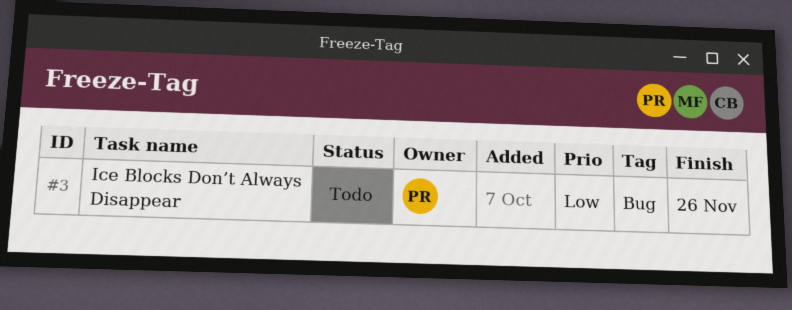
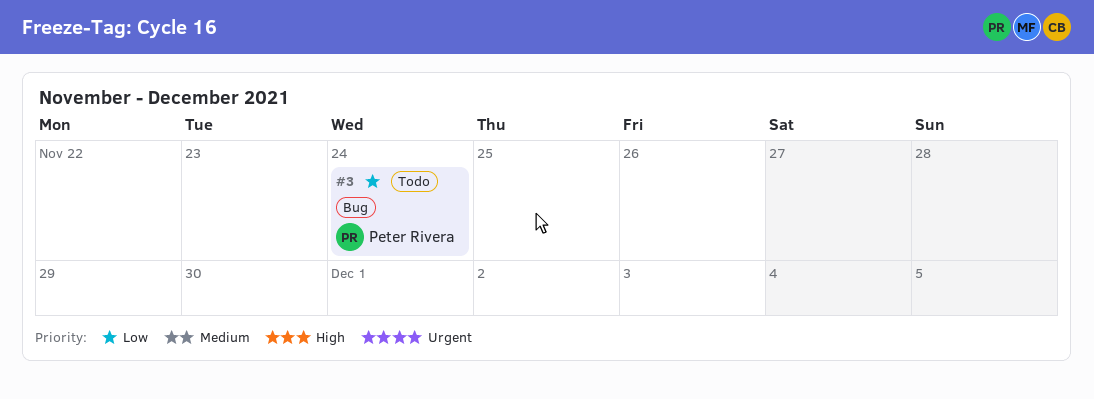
#3, due: Nov 26 -> Nov 24

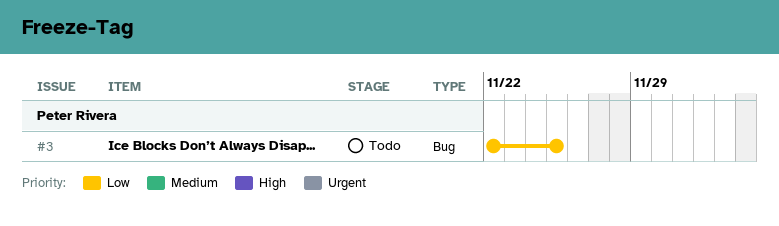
#3, due: Nov 24 -> Nov 25

